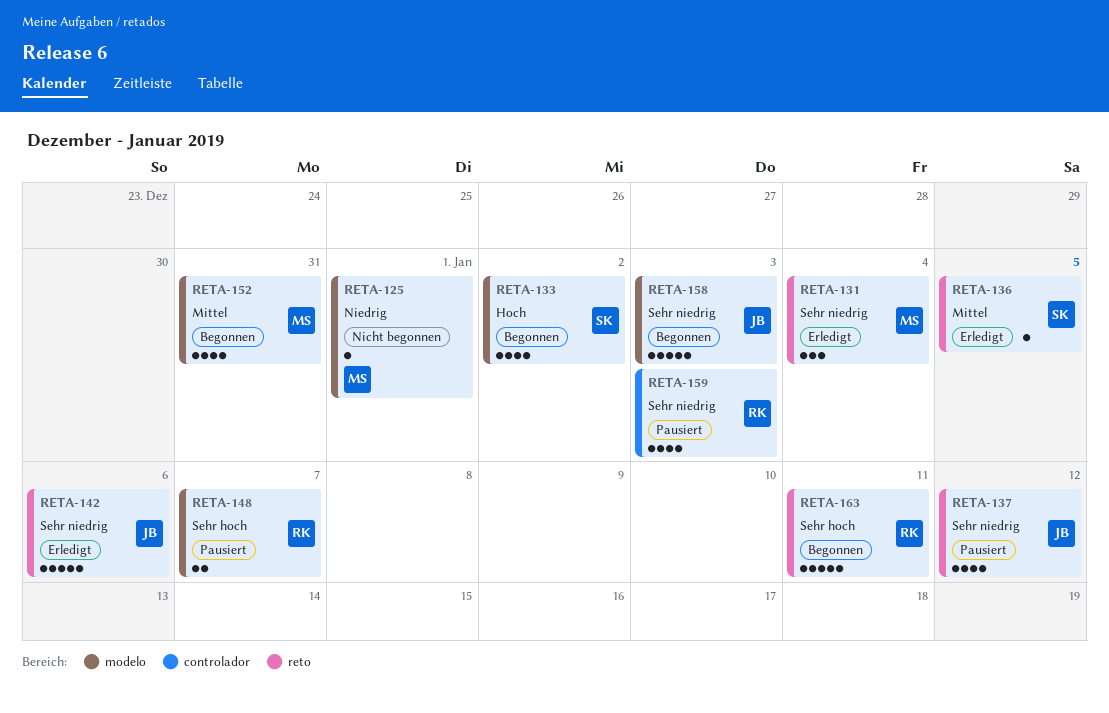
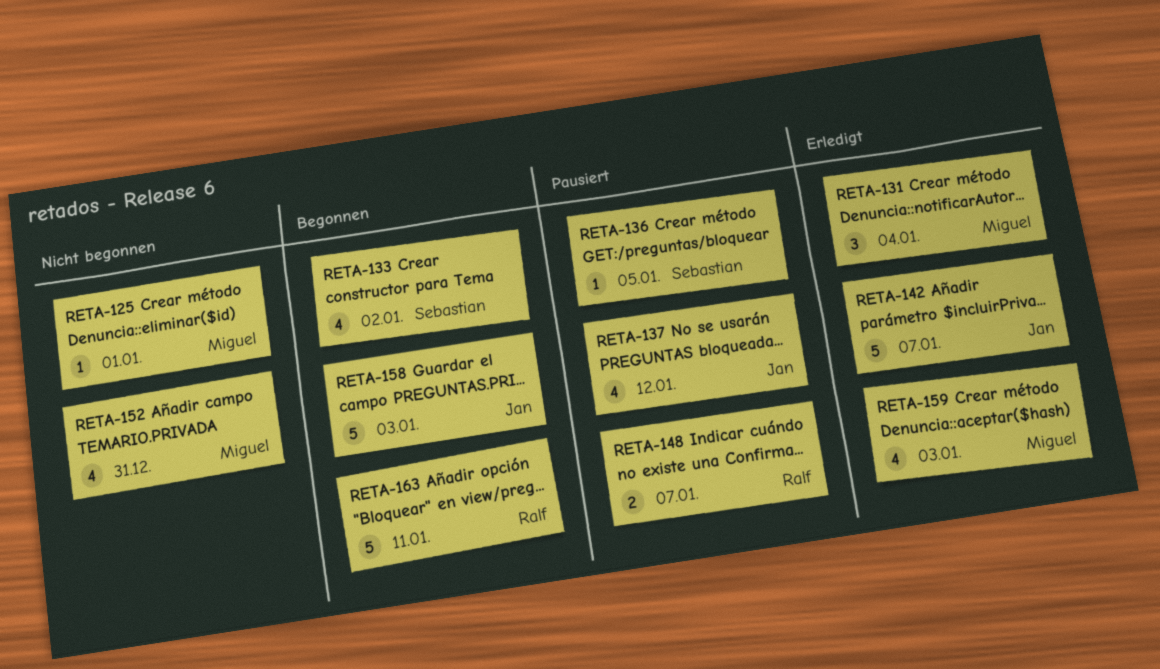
RETA-136, status: Erledigt -> Pausiert
RETA-142, due: Jan 6 -> Jan 7
RETA-152, status: Begonnen -> Nicht begonnen
RETA-159, status: Pausiert -> Erledigt
RETA-159, owner: Ralf -> Miguel

